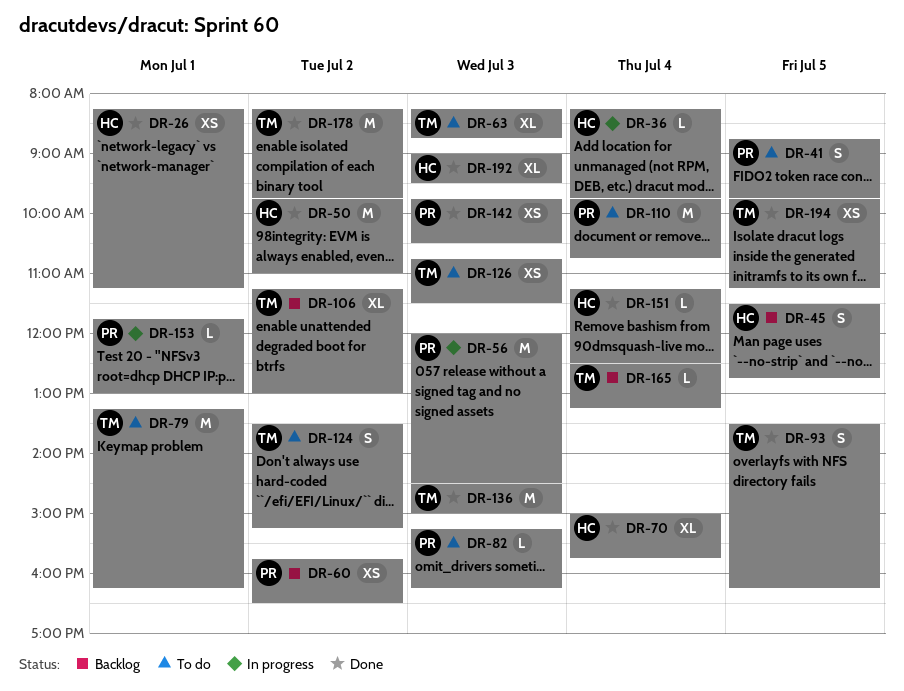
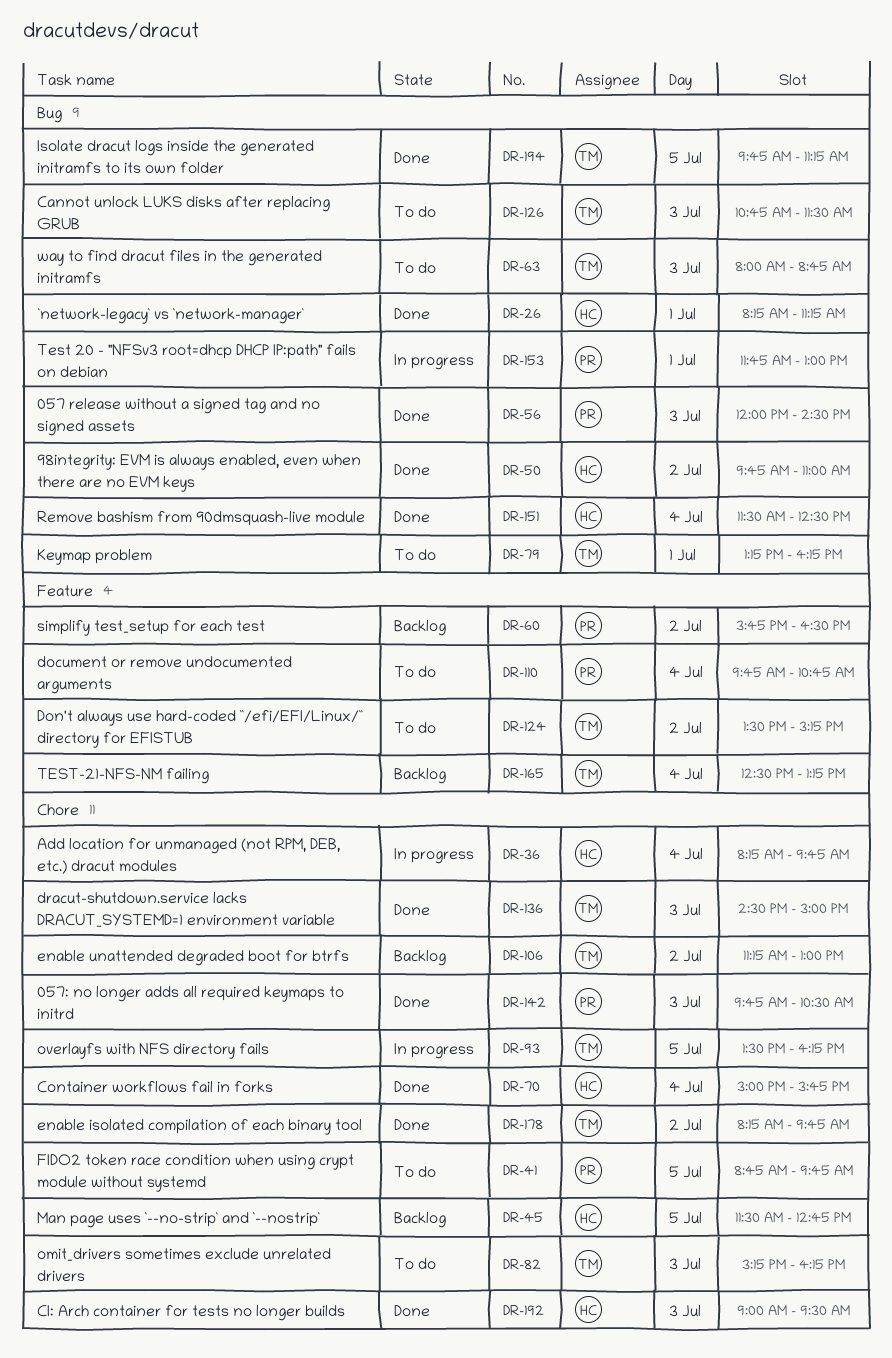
DR-56, status: In progress -> Done
DR-63, begins: 08:15 -> 08:00
DR-82, owner: PR -> TM
DR-93, status: Done -> In progress
DR-151, begins: 11:15 -> 11:30

